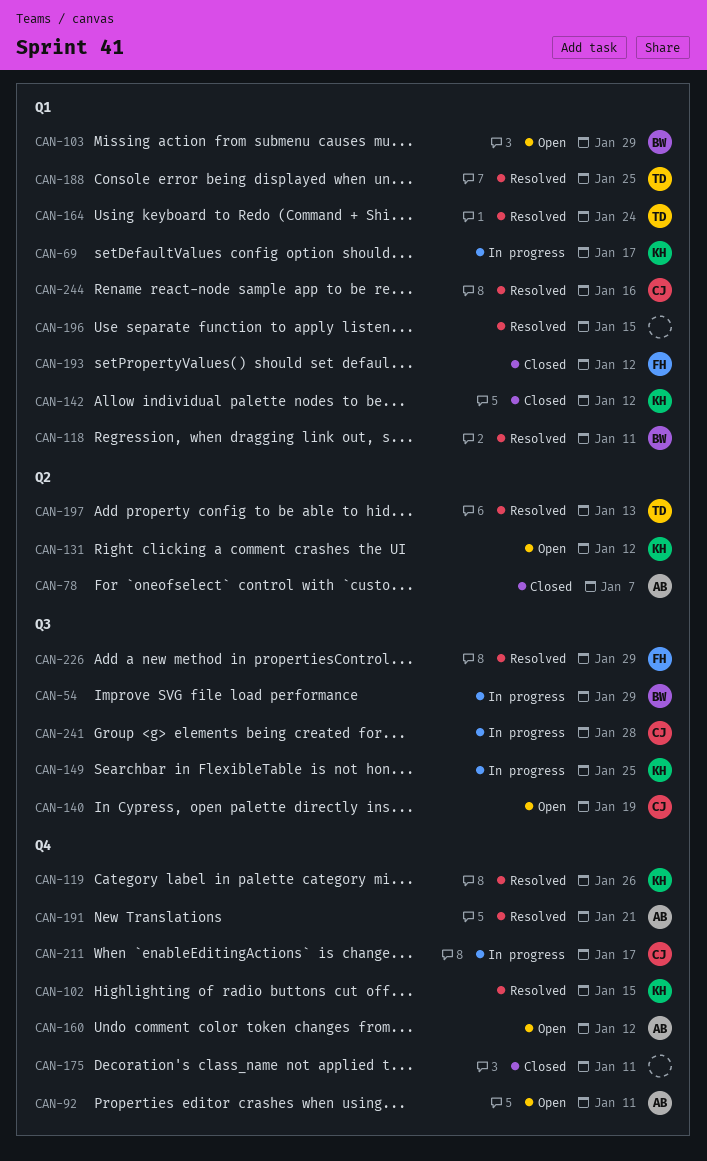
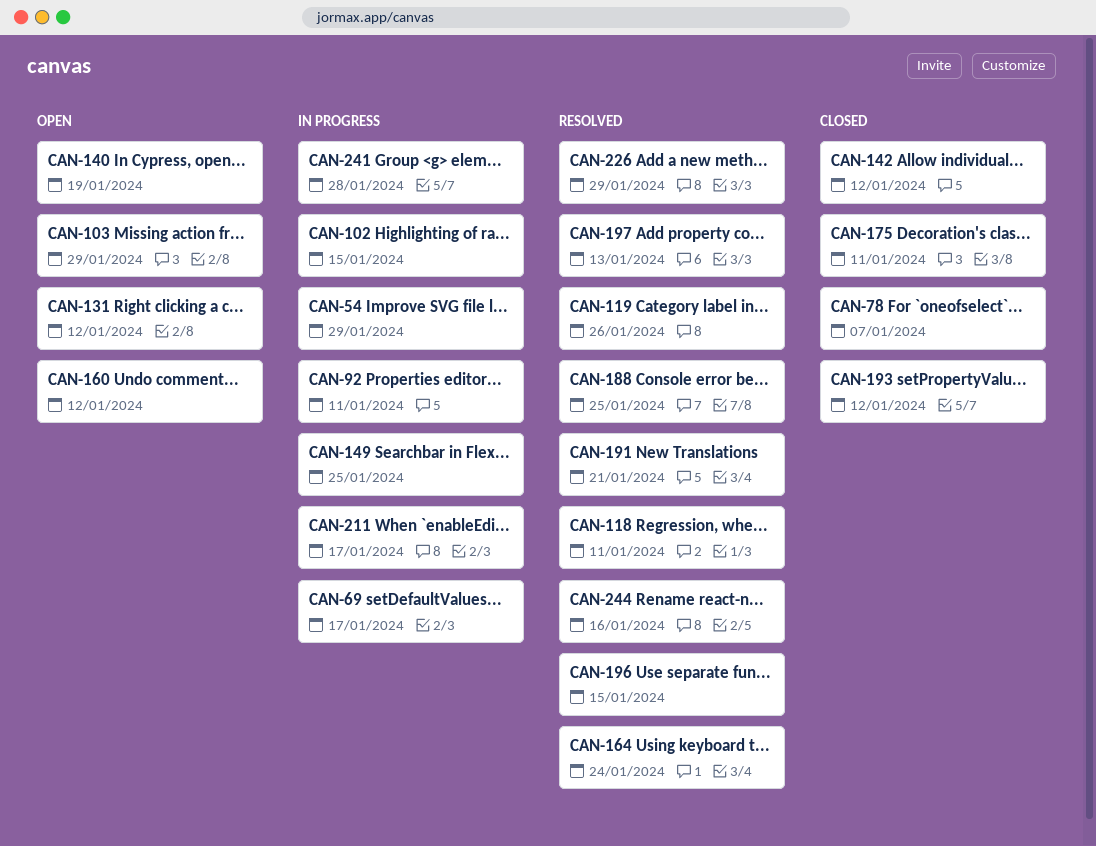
CAN-92, status: Open -> In progress
CAN-102, status: Resolved -> In progress

